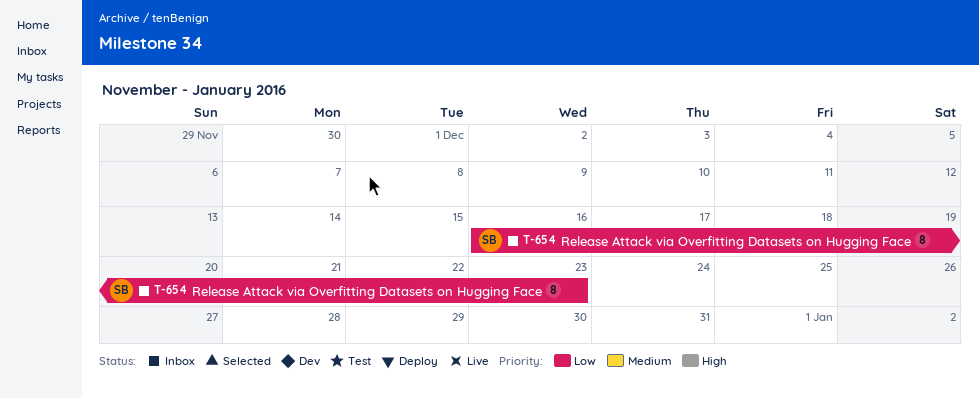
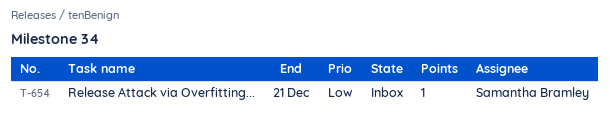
T-654, estimate: 8 -> 1
T-654, due: Dec 23 -> Dec 21

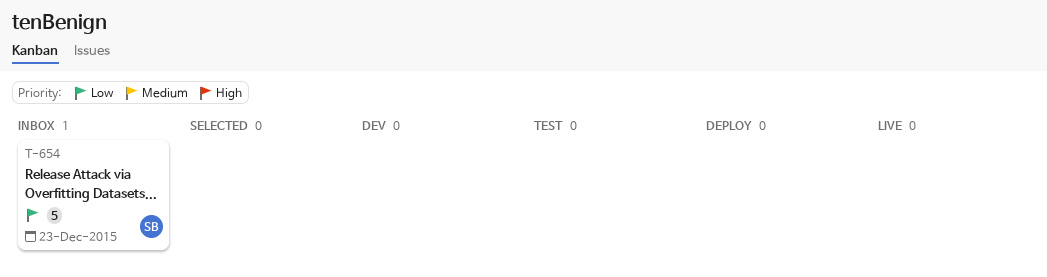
T-654, estimate: 1 -> 5
T-654, due: Dec 21 -> Dec 23

